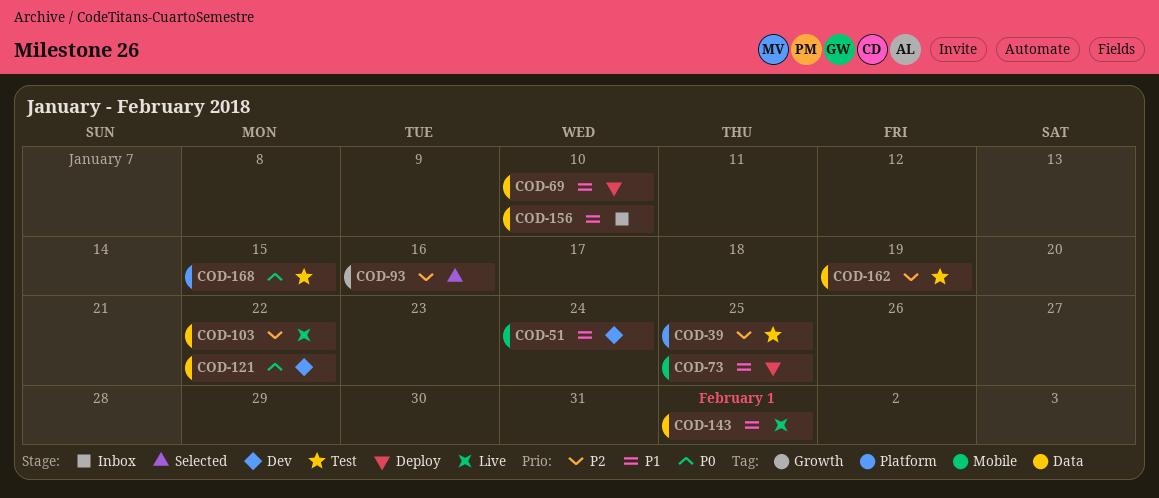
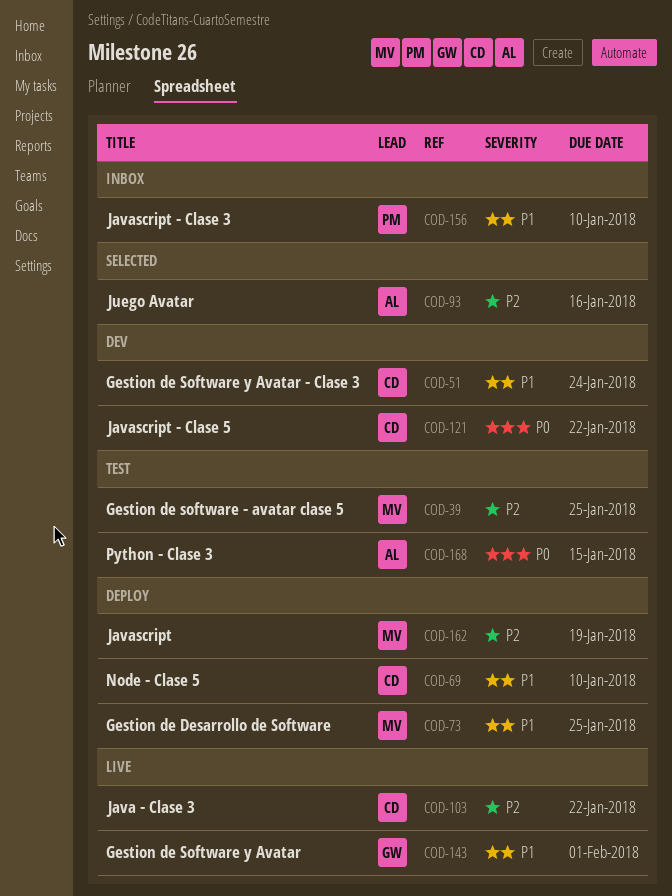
COD-162, status: Test -> Deploy

